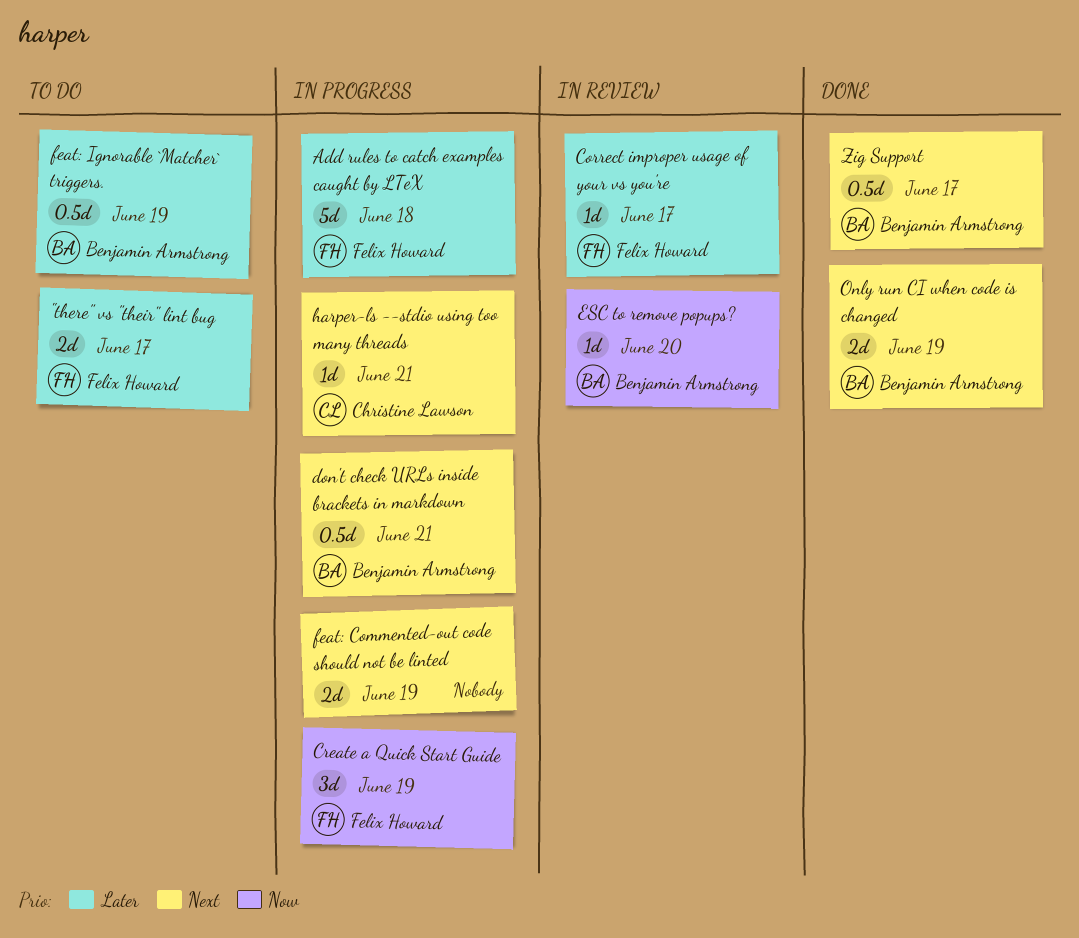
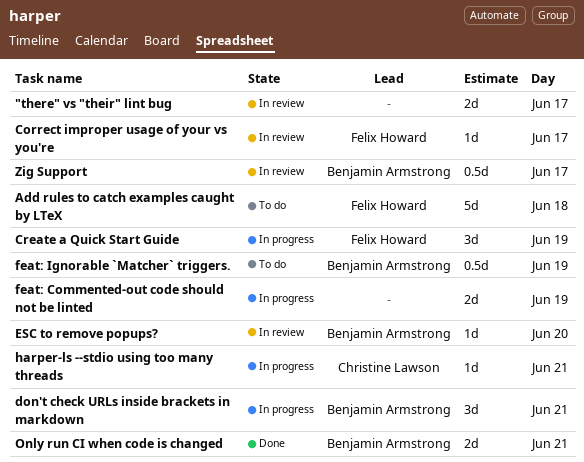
"there" vs "their" lint bug, status: To do -> In review
"there" vs "their" lint bug, owner: Felix Howard -> none
Add rules to catch examples caught by LTeX, status: In progress -> To do
don't check URLs inside brackets in markdown, estimate: 0.5d -> 3d
Only run CI when code is changed, day: Jun 19 -> Jun 21
Zig Support, status: Done -> In review

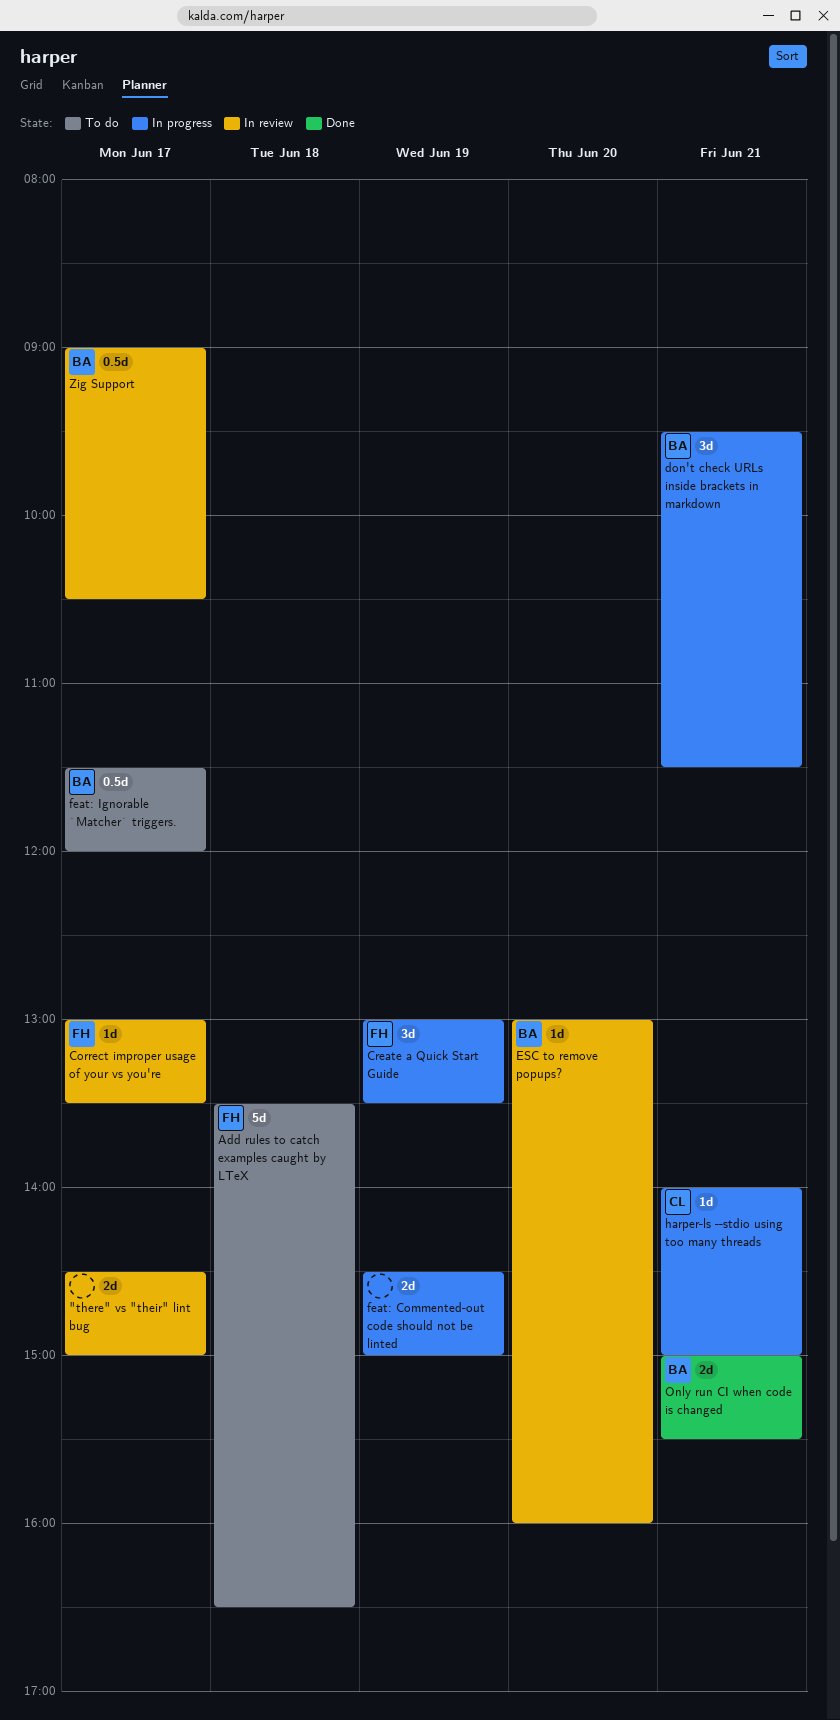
feat: Ignorable `Matcher` triggers., day: Jun 19 -> Jun 17

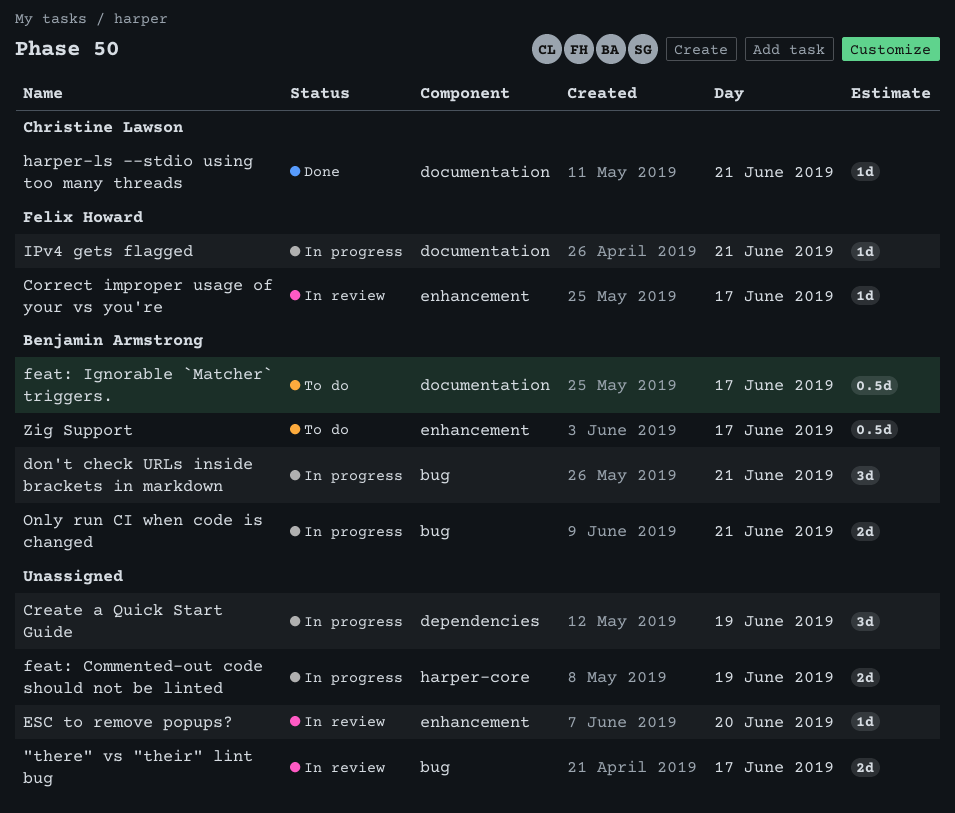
Add rules to catch examples caught by LTeX: present -> none
Create a Quick Start Guide, owner: Felix Howard -> none
ESC to remove popups?, owner: Benjamin Armstrong -> none
harper-ls --stdio using too many threads, status: In progress -> Done
IPv4 gets flagged: none -> present
Only run CI when code is changed, status: Done -> In progress
Zig Support, status: In review -> To do

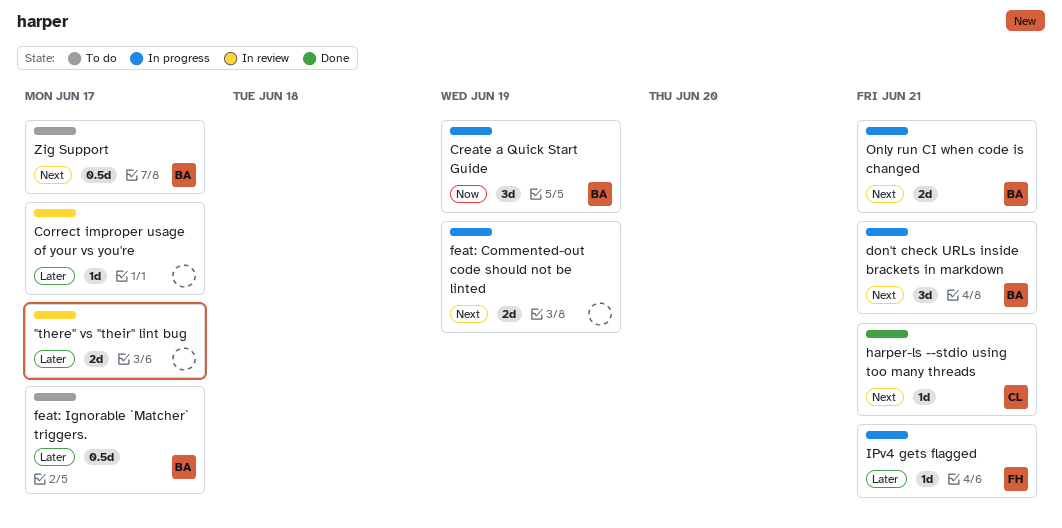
Correct improper usage of your vs you're, owner: Felix Howard -> none
Create a Quick Start Guide, owner: none -> Benjamin Armstrong
ESC to remove popups?: present -> none

